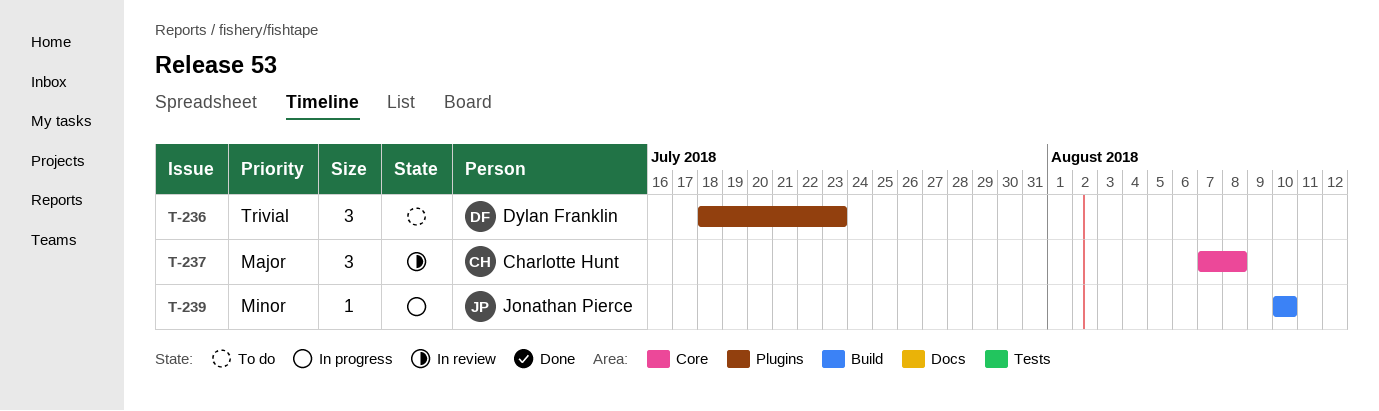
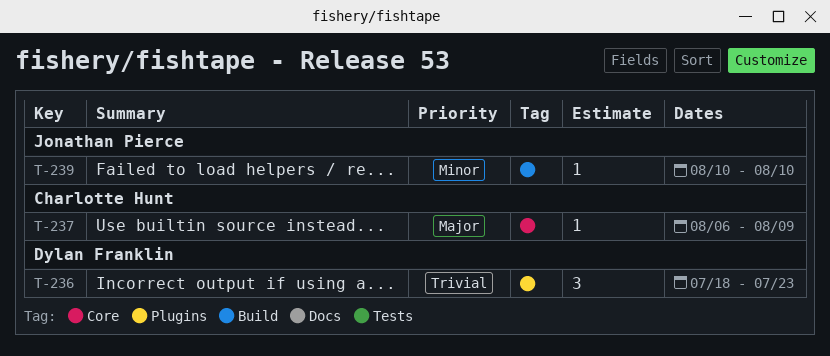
T-237, estimate: 3 -> 1
T-237, start: Aug 7 -> Aug 6
T-237, due: Aug 8 -> Aug 9

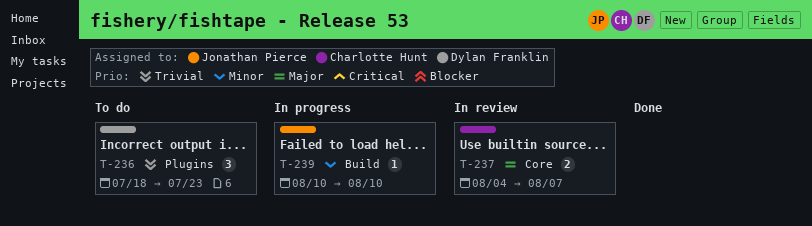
T-237, estimate: 1 -> 2
T-237, start: Aug 6 -> Aug 4
T-237, due: Aug 9 -> Aug 7

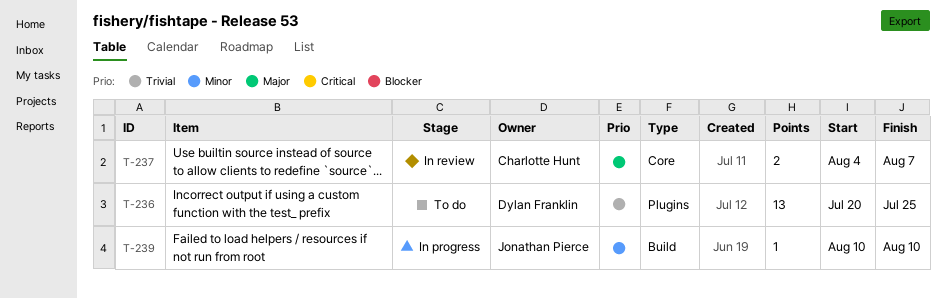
T-236, estimate: 3 -> 13
T-236, start: Jul 18 -> Jul 20
T-236, due: Jul 23 -> Jul 25

